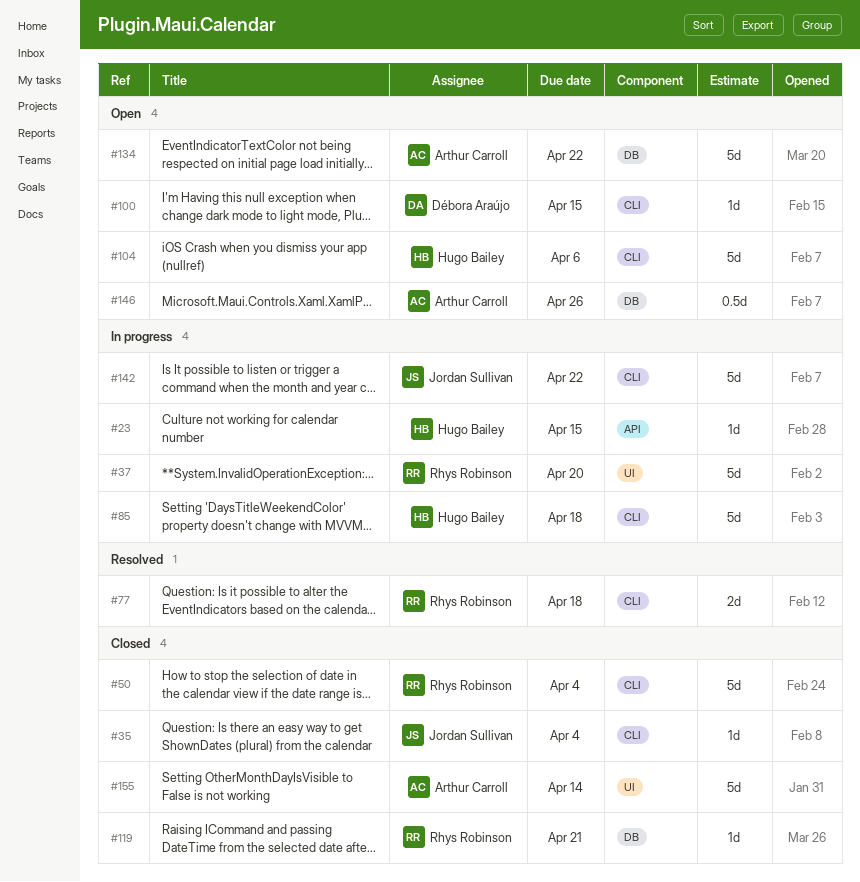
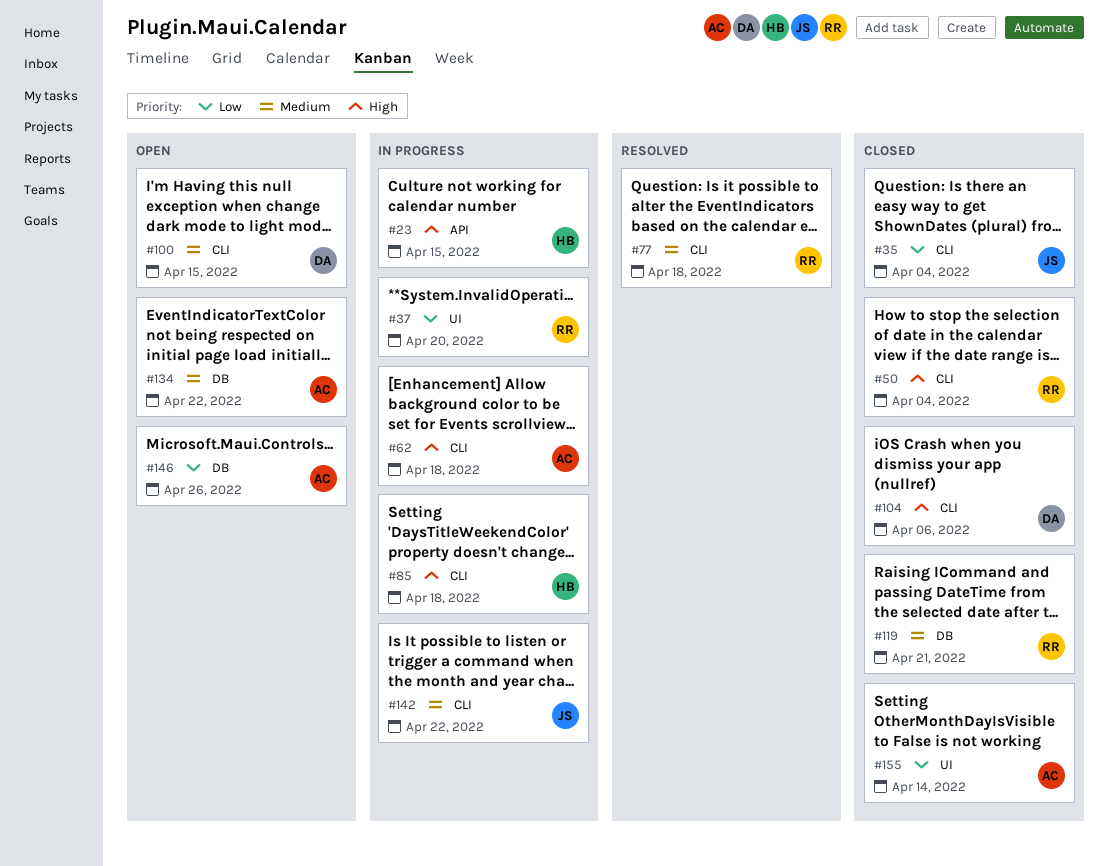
#62: none -> present
#104, status: Open -> Closed
#104, owner: Hugo Bailey -> Débora Araújo

